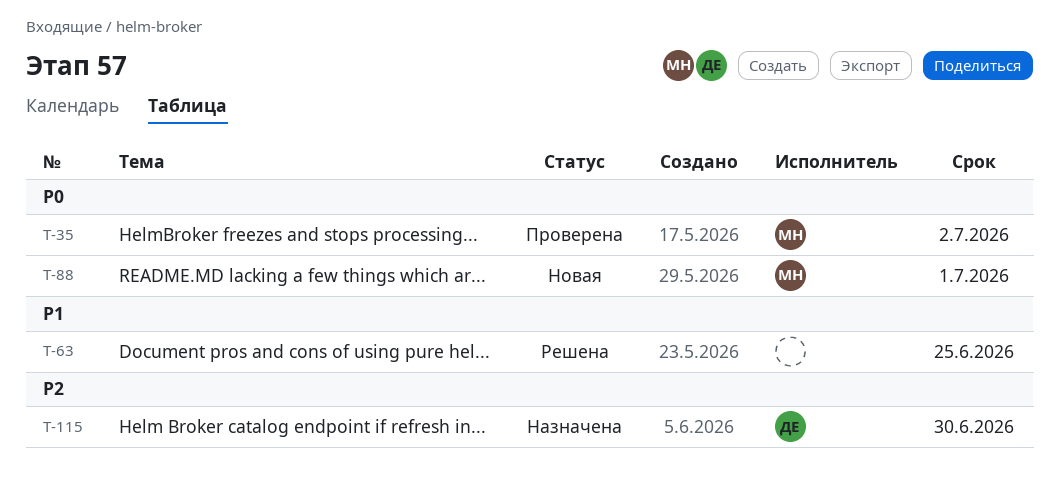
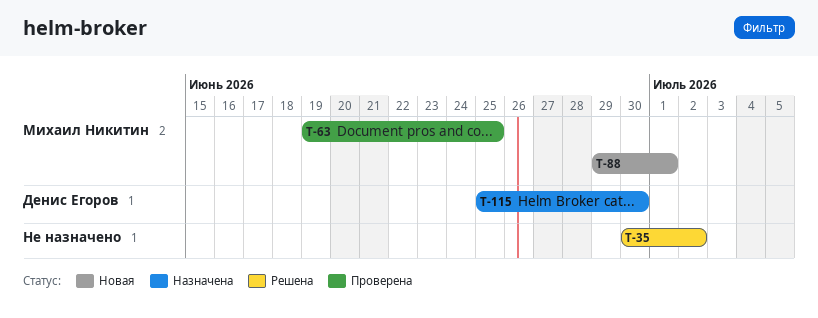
T-35, status: Проверена -> Решена
T-35, owner: Михаил Никитин -> none
T-63, status: Решена -> Проверена
T-63, owner: none -> Михаил Никитин

